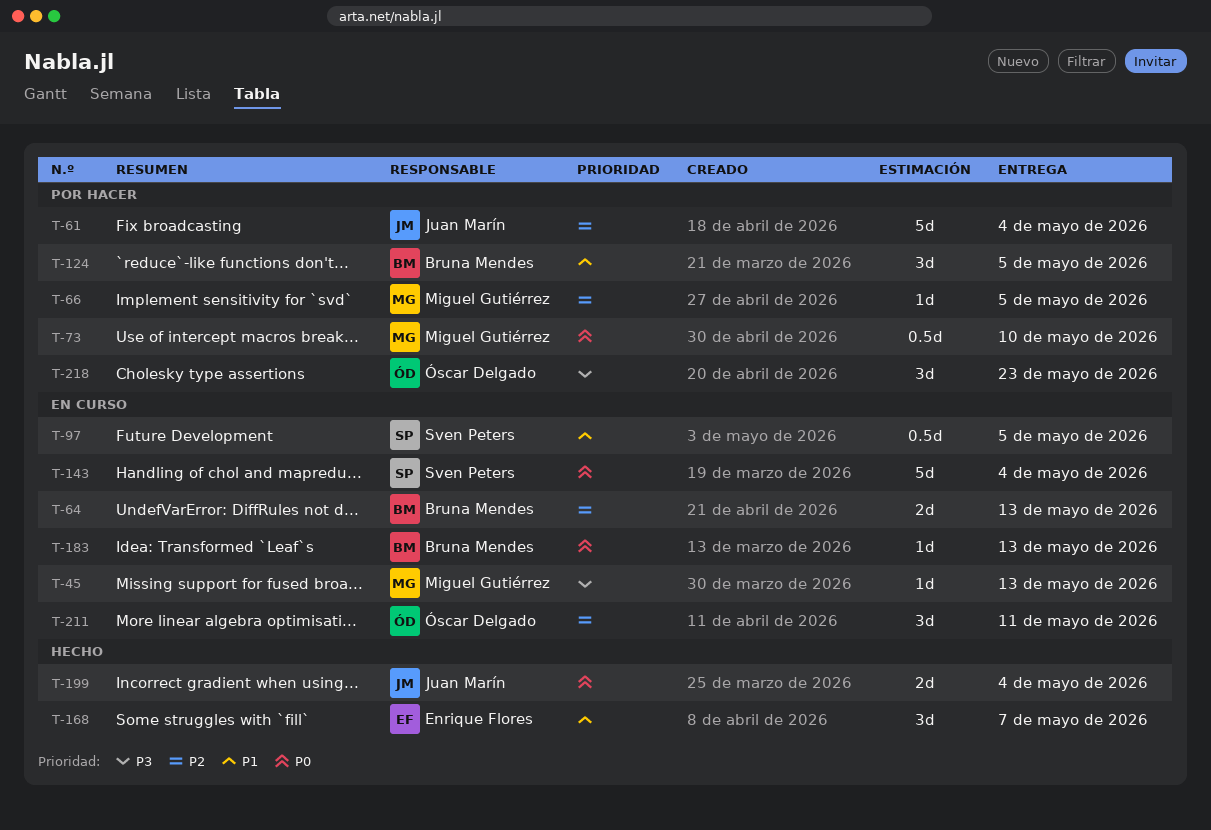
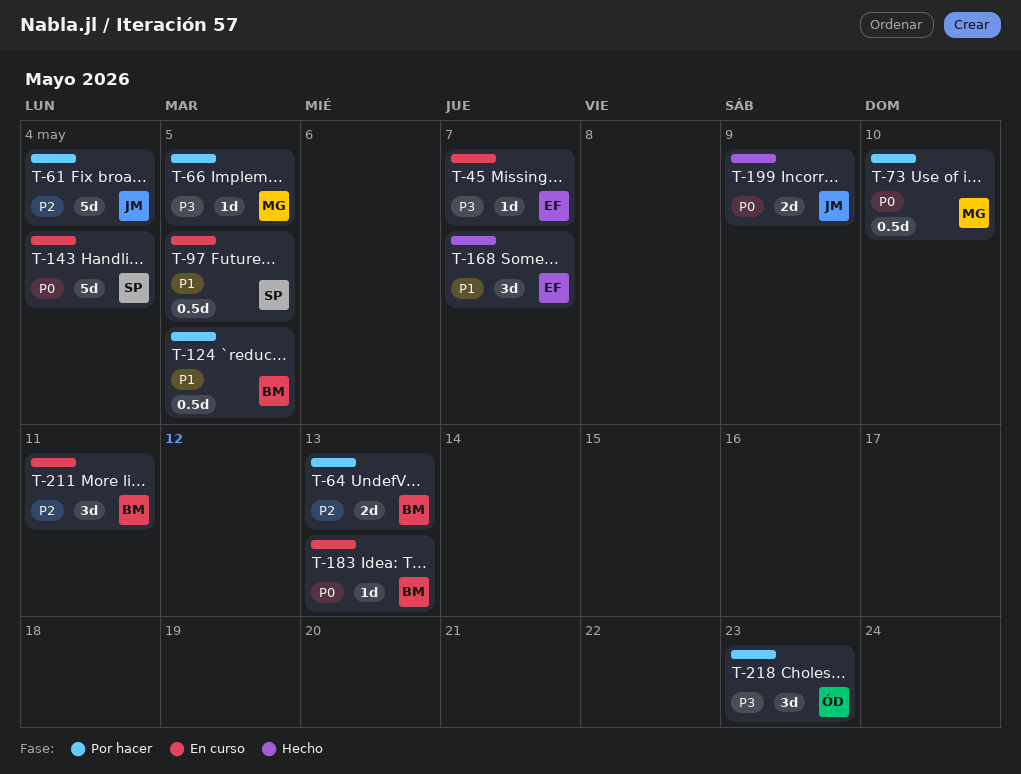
T-45, owner: Miguel Gutiérrez -> Enrique Flores
T-45, due: May 13 -> May 7
T-64, status: En curso -> Por hacer
T-66, priority: P2 -> P3
T-124, estimate: 3d -> 0.5d
T-199, due: May 4 -> May 9
T-211, owner: Óscar Delgado -> Bruna Mendes

